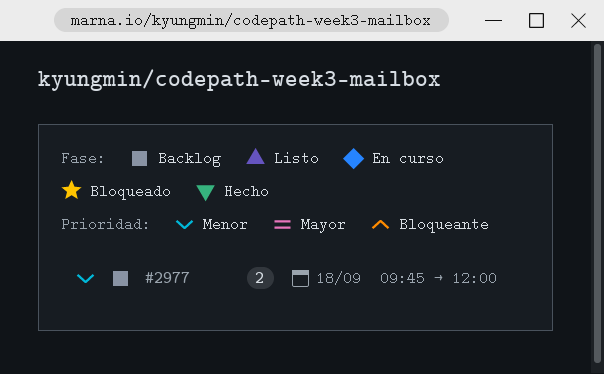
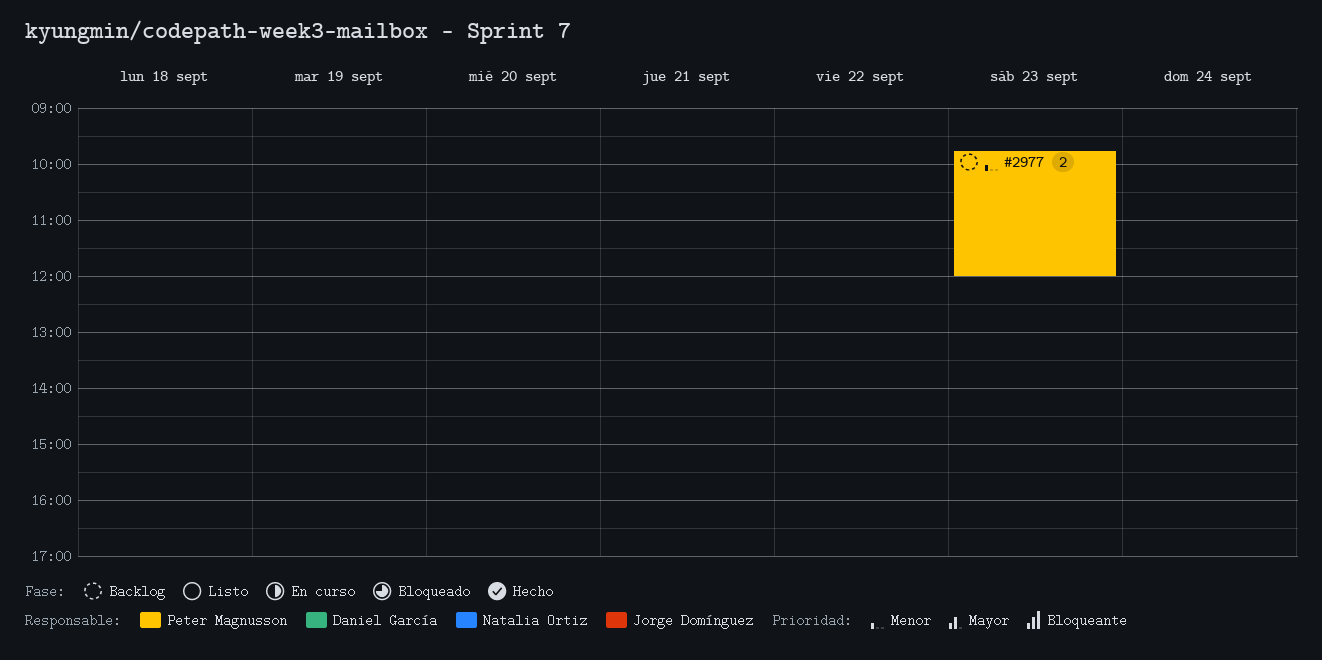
#2977, day: Sep 18 -> Sep 23

